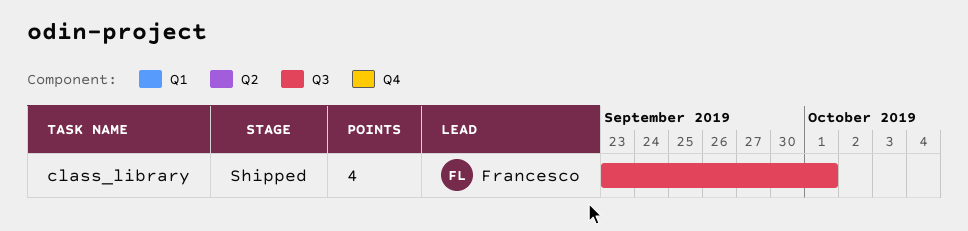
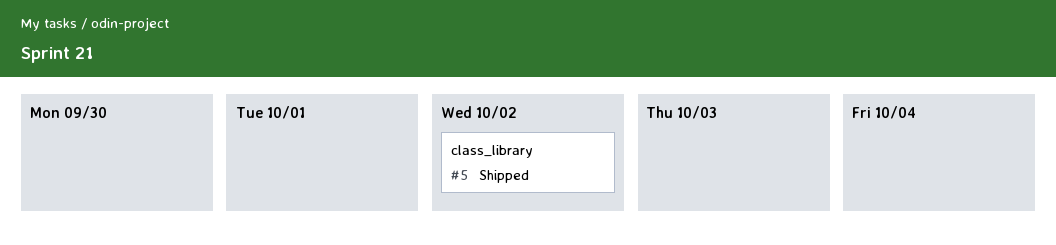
class_library, due: Oct 1 -> Oct 2

